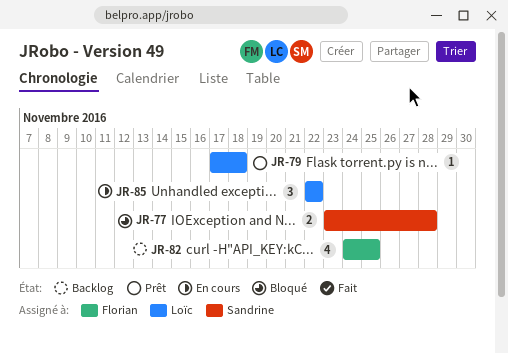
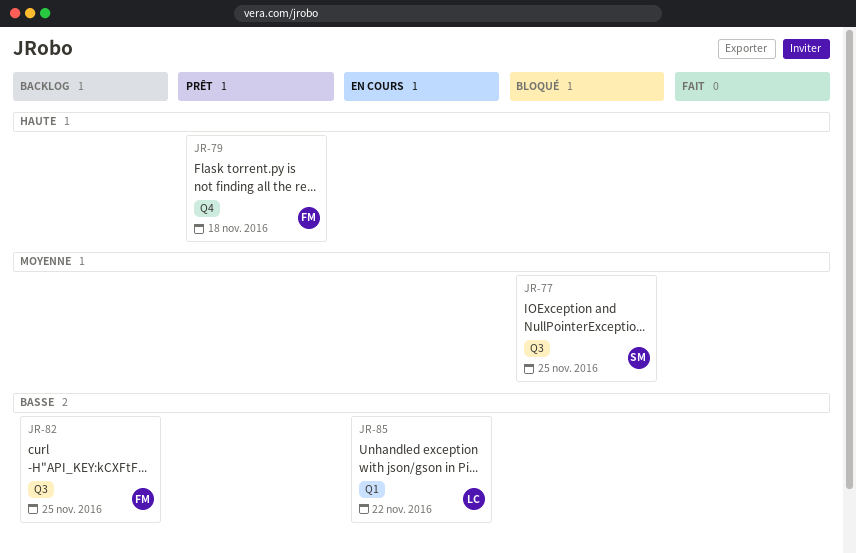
JR-77, due: Nov 28 -> Nov 25
JR-79, owner: Loïc -> Florian

